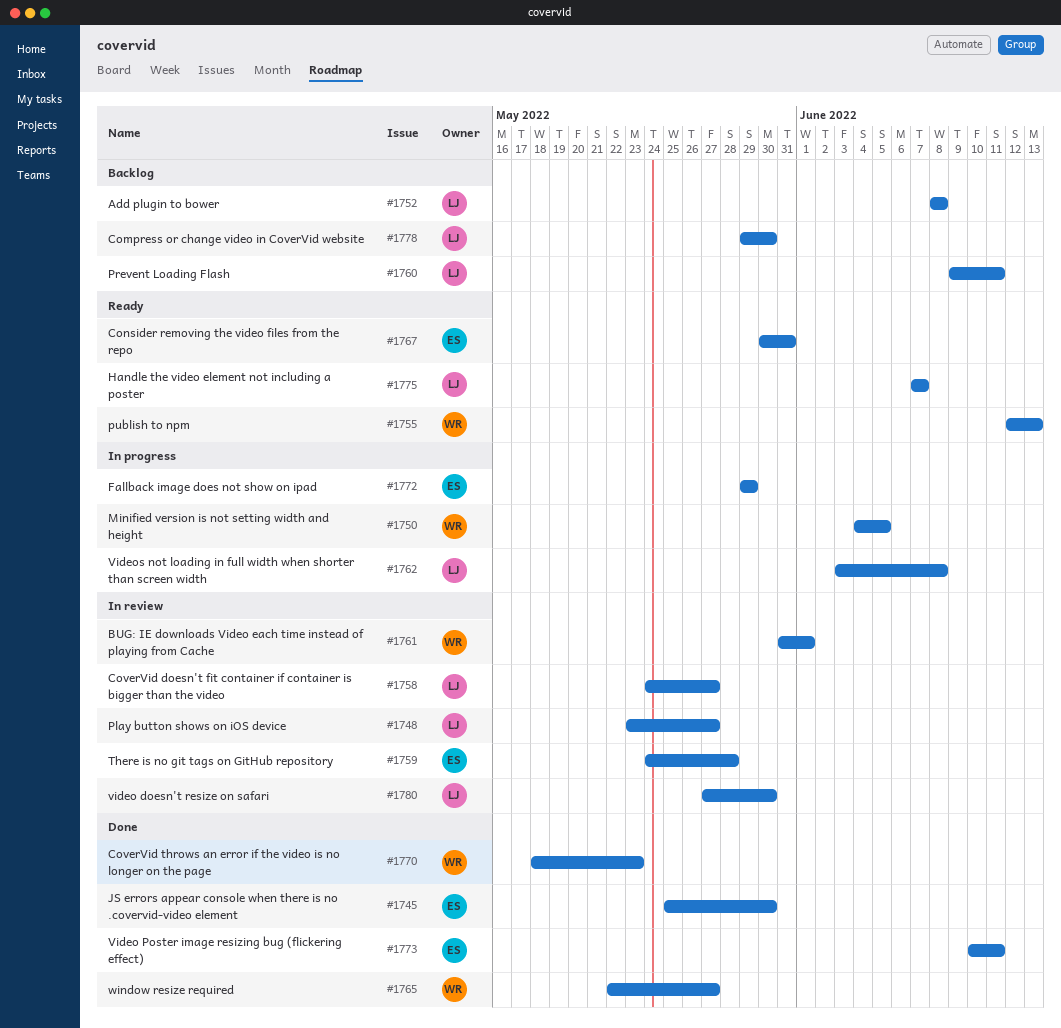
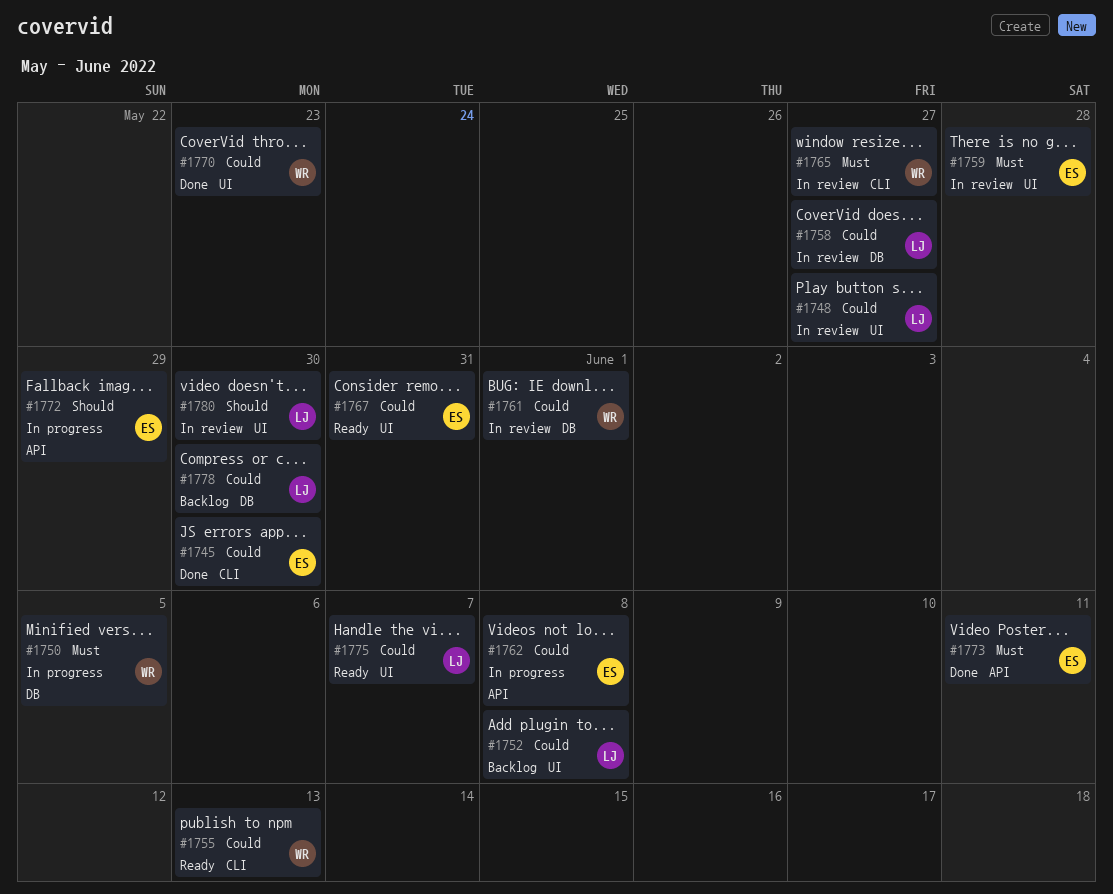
#1760: present -> none
#1762, owner: LJ -> ES
#1765, status: Done -> In review

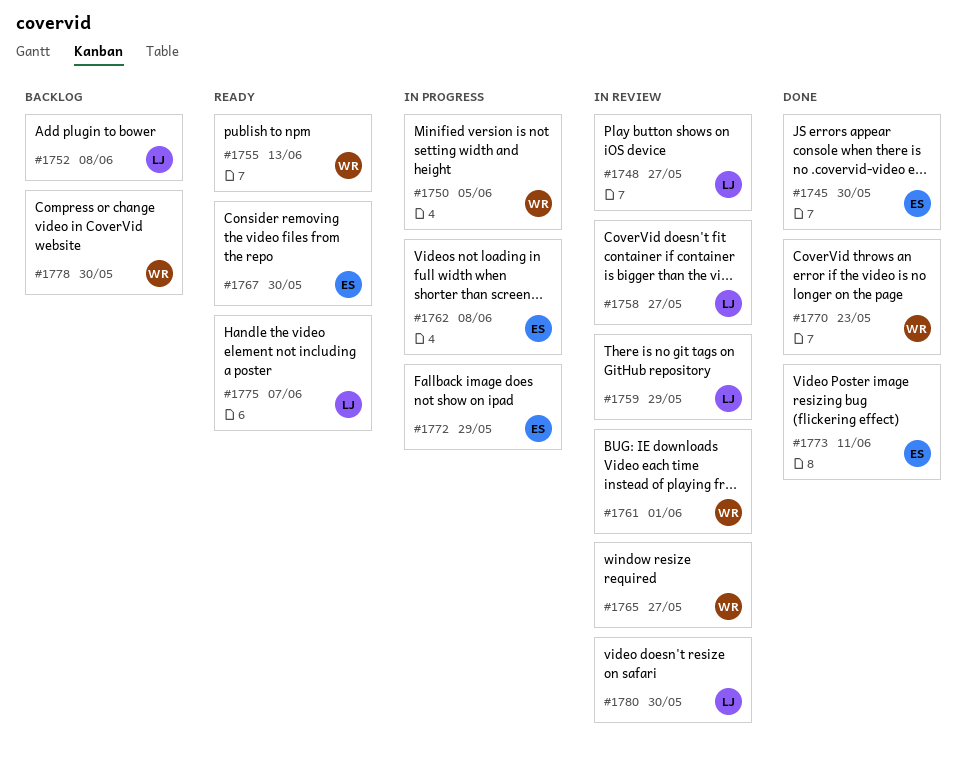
#1759, owner: ES -> LJ
#1759, due: May 28 -> May 29
#1767, due: May 31 -> May 30
#1778, owner: LJ -> WR

